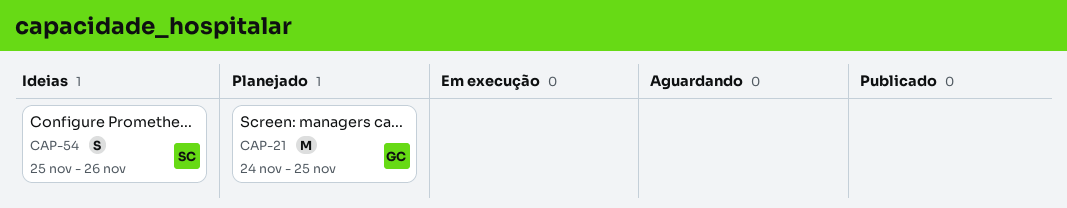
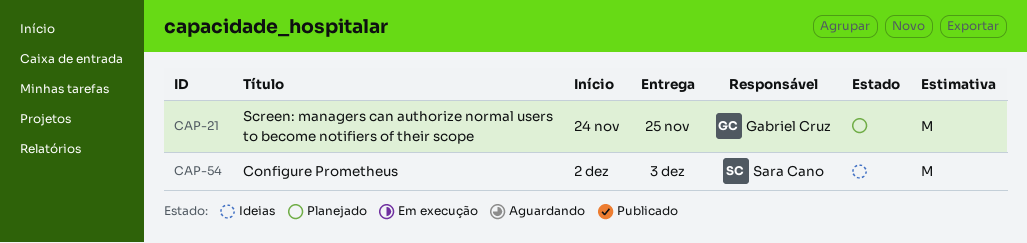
CAP-54, estimate: S -> M
CAP-54, start: Nov 25 -> Dec 2
CAP-54, due: Nov 26 -> Dec 3

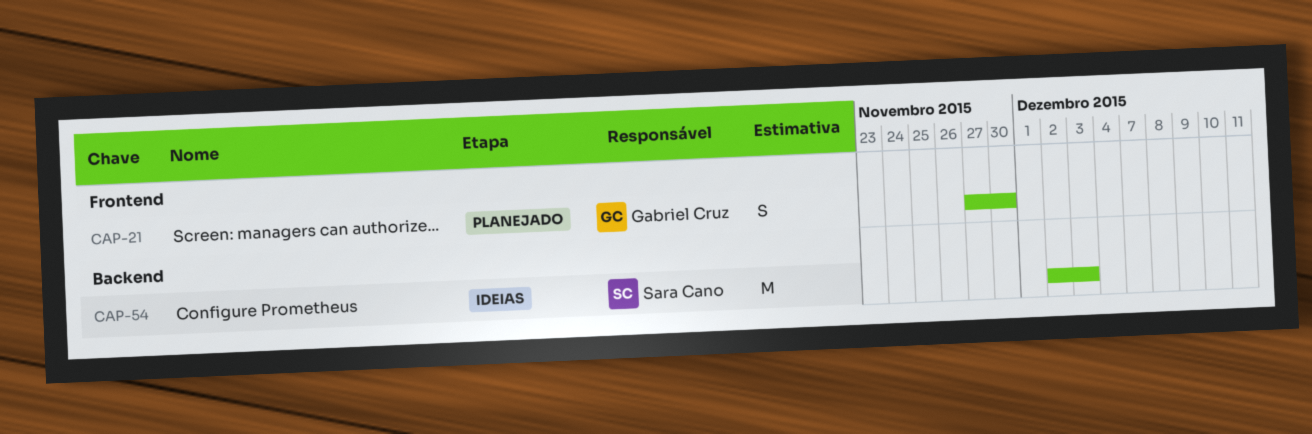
CAP-21, estimate: M -> S
CAP-21, start: Nov 24 -> Nov 27
CAP-21, due: Nov 25 -> Nov 30

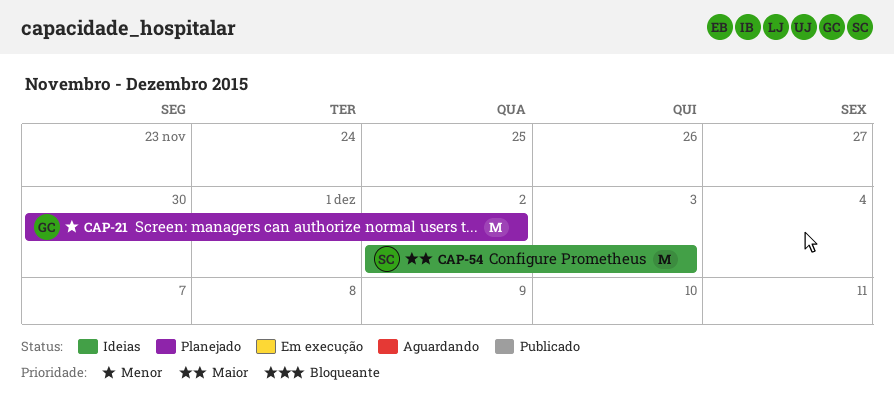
CAP-21, estimate: S -> M
CAP-21, start: Nov 27 -> Nov 30
CAP-21, due: Nov 30 -> Dec 2

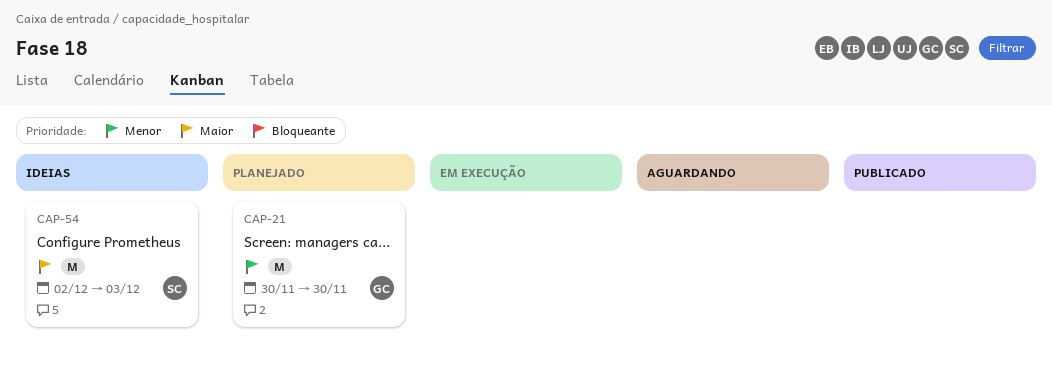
CAP-21, due: Dec 2 -> Nov 30

